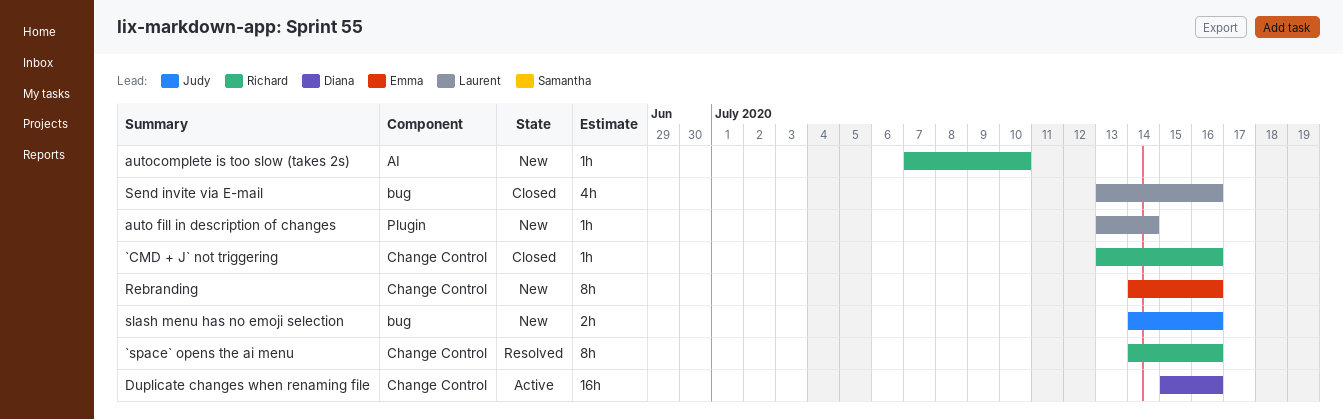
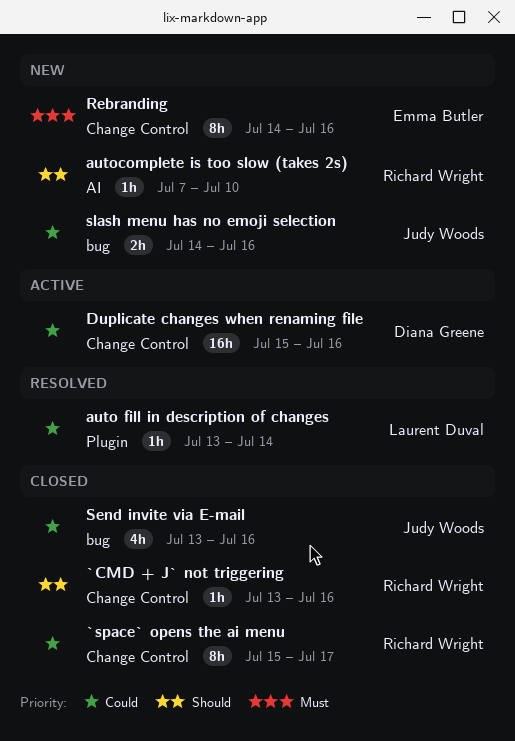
`space` opens the ai menu, status: Resolved -> Closed
`space` opens the ai menu, start: Jul 14 -> Jul 15
`space` opens the ai menu, due: Jul 16 -> Jul 17
auto fill in description of changes, status: New -> Resolved
Send invite via E-mail, owner: Laurent Duval -> Judy Woods

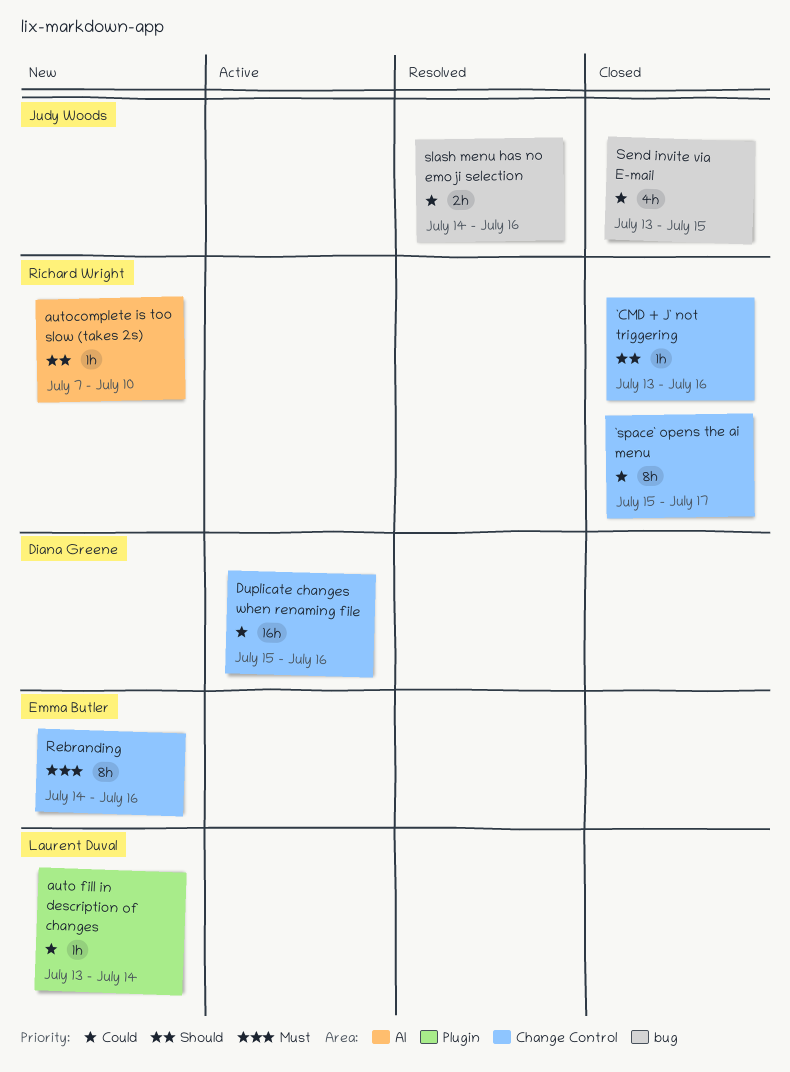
auto fill in description of changes, status: Resolved -> New
Send invite via E-mail, due: Jul 16 -> Jul 15
slash menu has no emoji selection, status: New -> Resolved

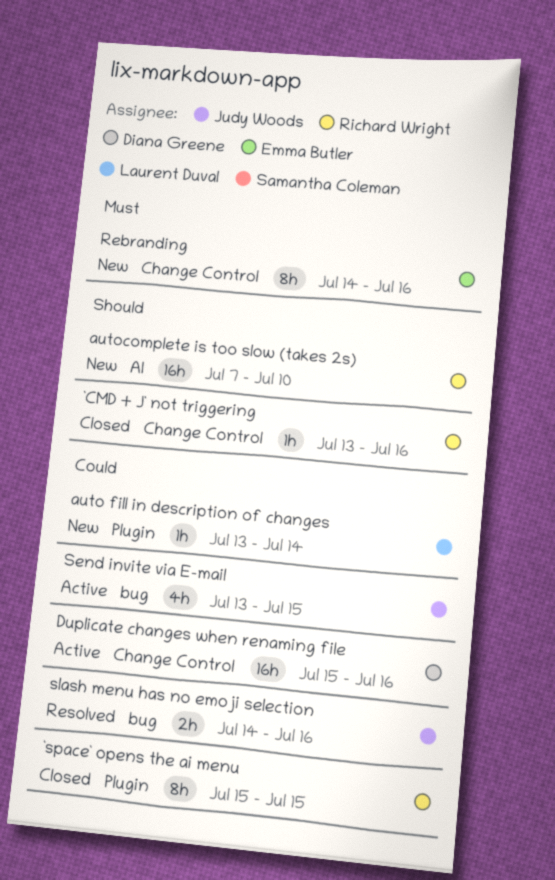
`space` opens the ai menu, label: Change Control -> Plugin
`space` opens the ai menu, due: Jul 17 -> Jul 15
autocomplete is too slow (takes 2s), estimate: 1h -> 16h
Send invite via E-mail, status: Closed -> Active

